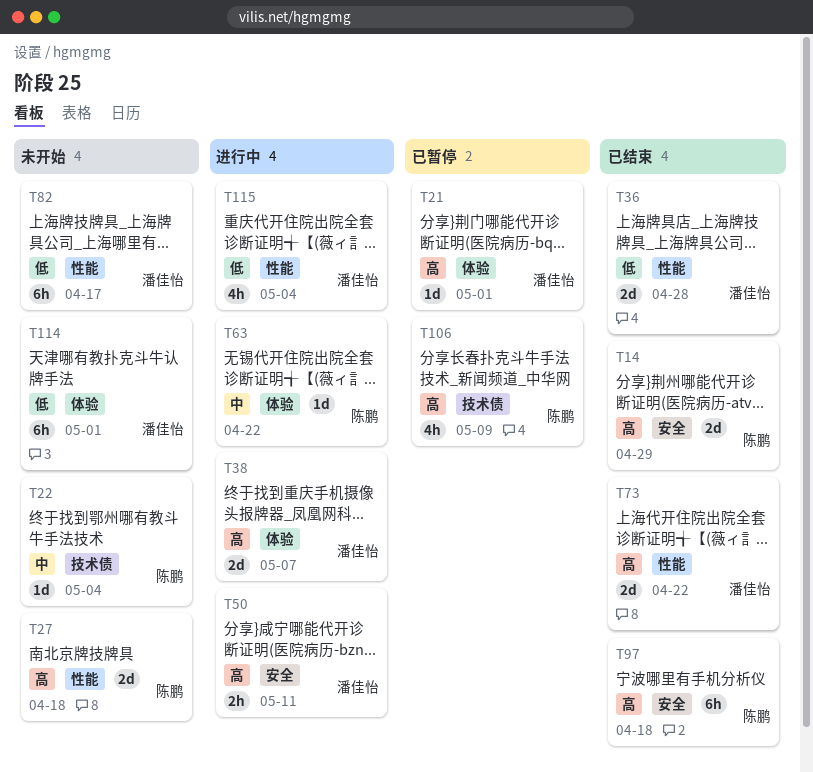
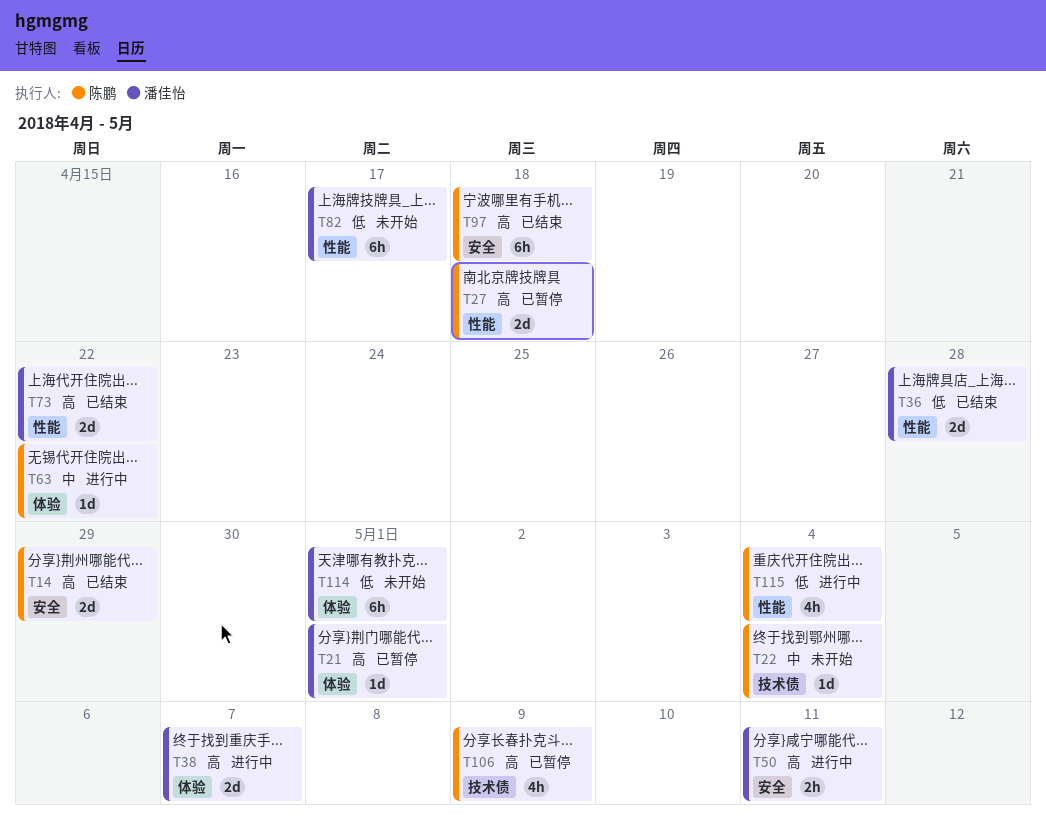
T27, status: 未开始 -> 已暂停
T115, owner: 潘佳怡 -> 陈鹏

